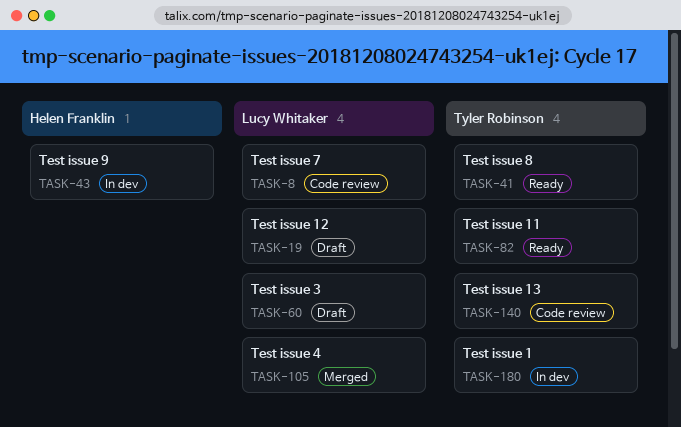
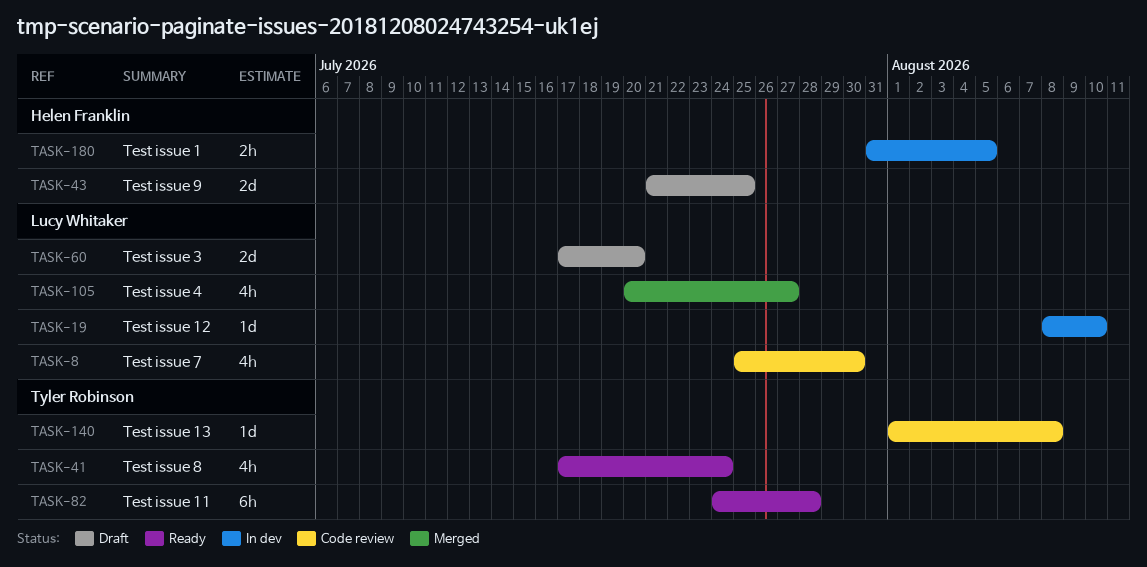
TASK-19, status: Draft -> In dev
TASK-43, status: In dev -> Draft
TASK-180, owner: Tyler Robinson -> Helen Franklin

